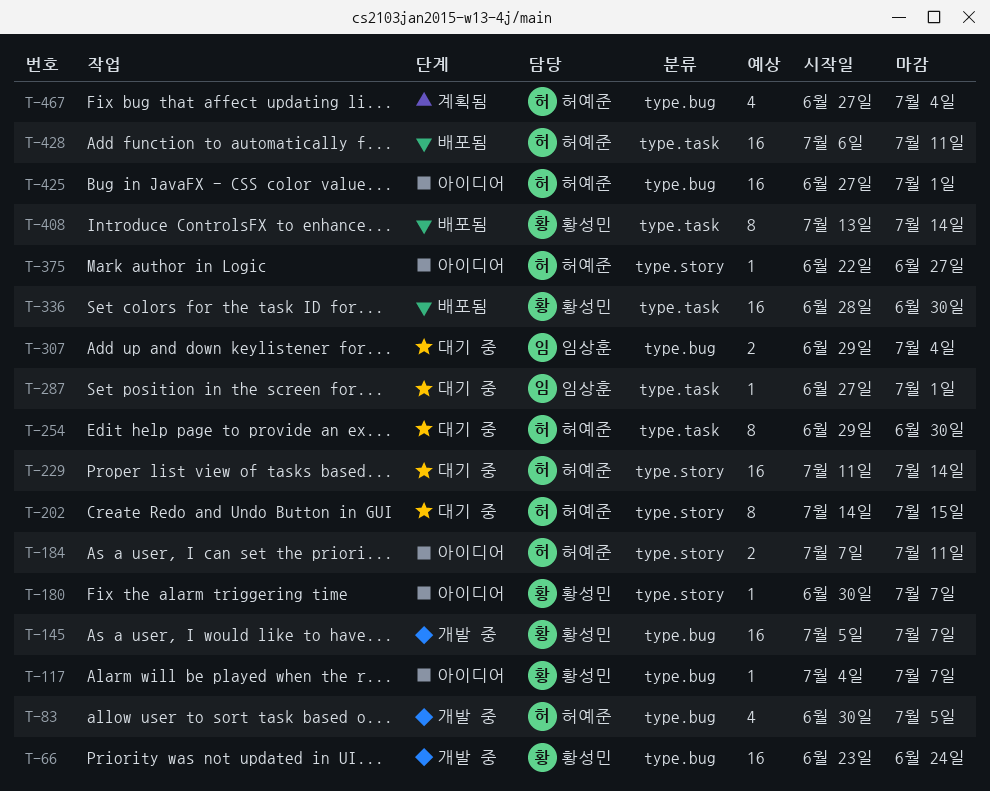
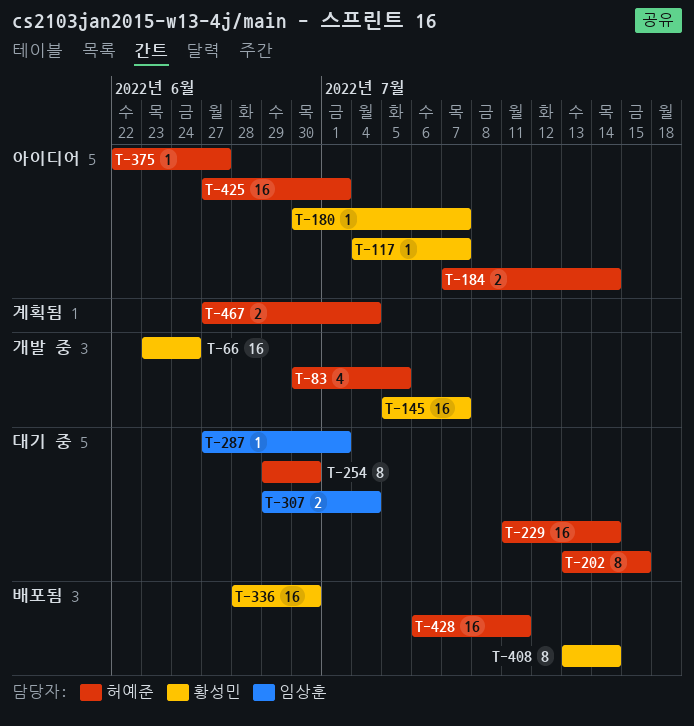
T-184, due: Jul 11 -> Jul 14
T-202, start: Jul 14 -> Jul 13
T-467, estimate: 4 -> 2

